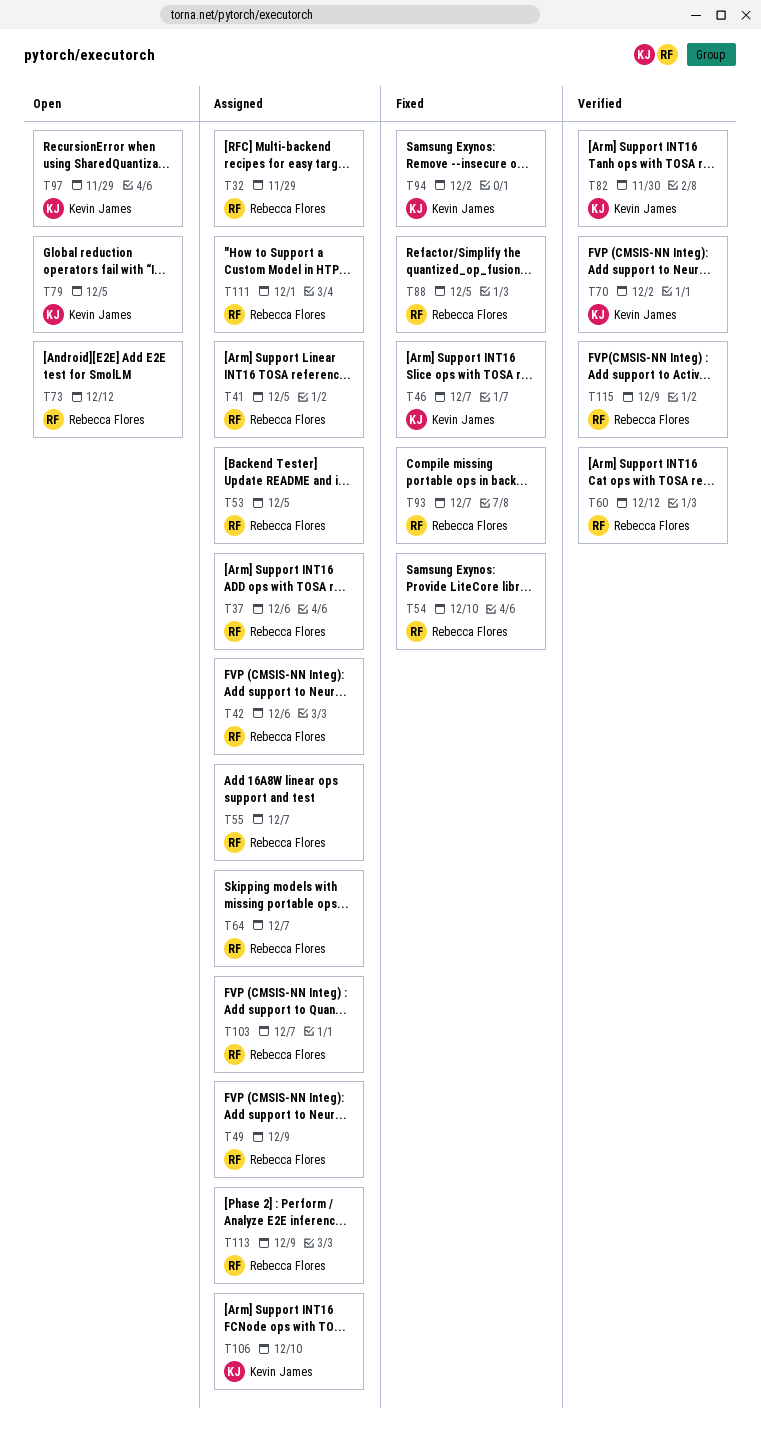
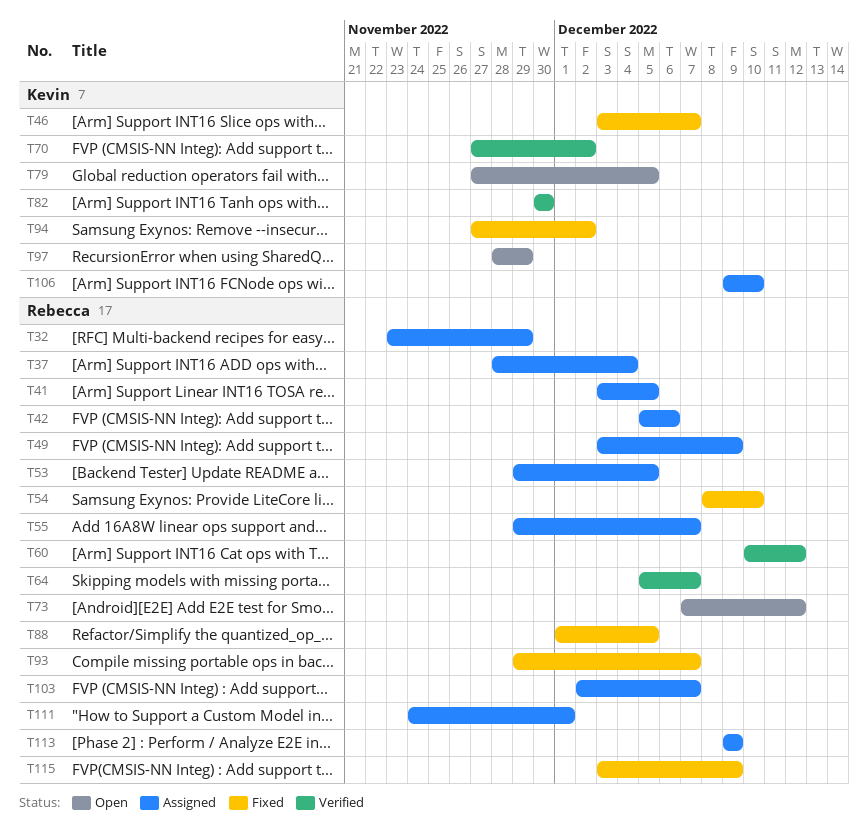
T37, due: Dec 6 -> Dec 4
T64, status: Assigned -> Verified
T115, status: Verified -> Fixed

